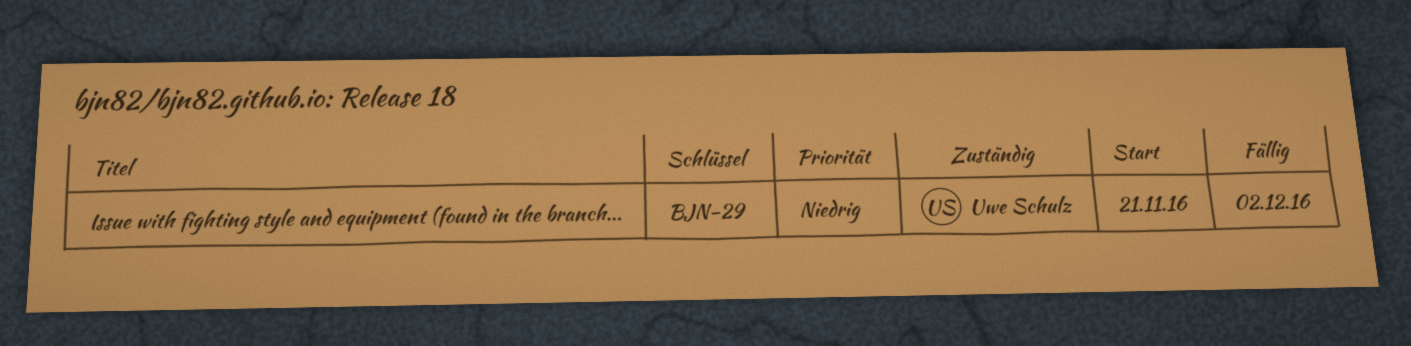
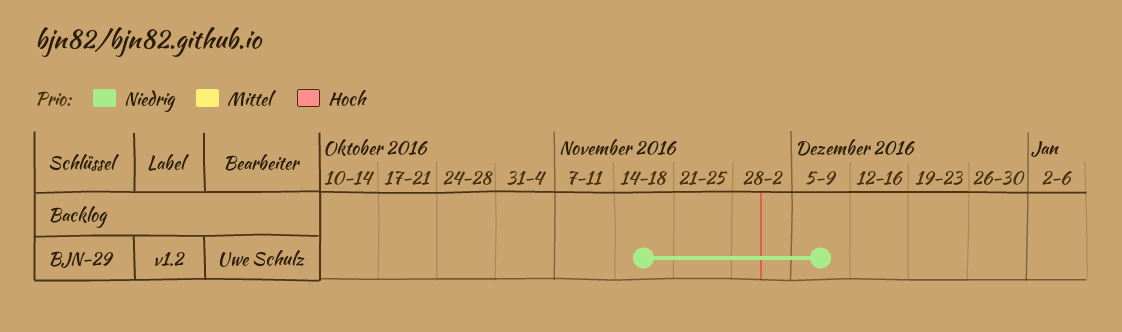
BJN-29, start: Nov 21 -> Nov 14
BJN-29, due: Dec 2 -> Dec 9

